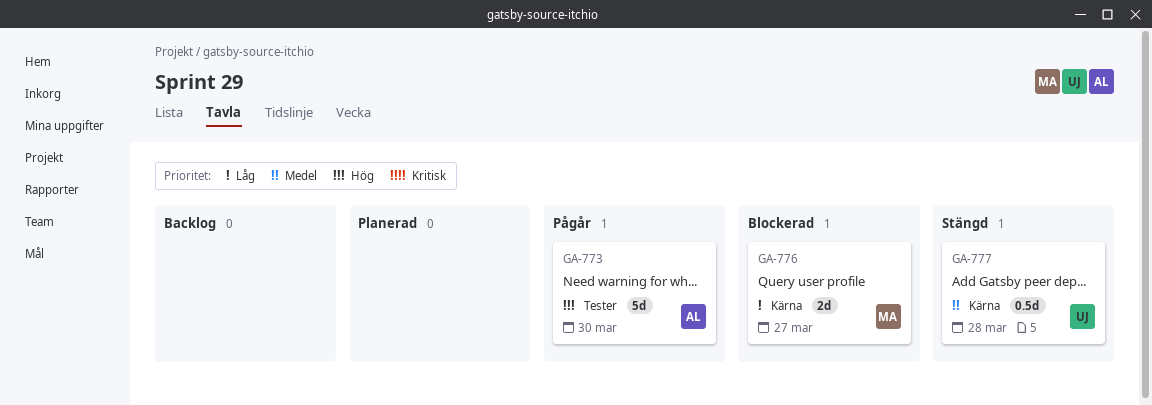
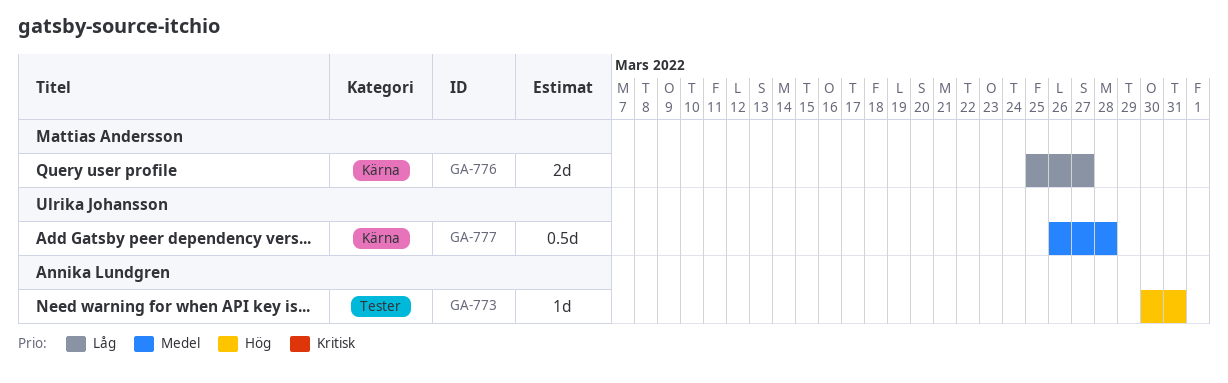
GA-773, estimate: 5d -> 1d
GA-773, due: Mar 30 -> Mar 31

